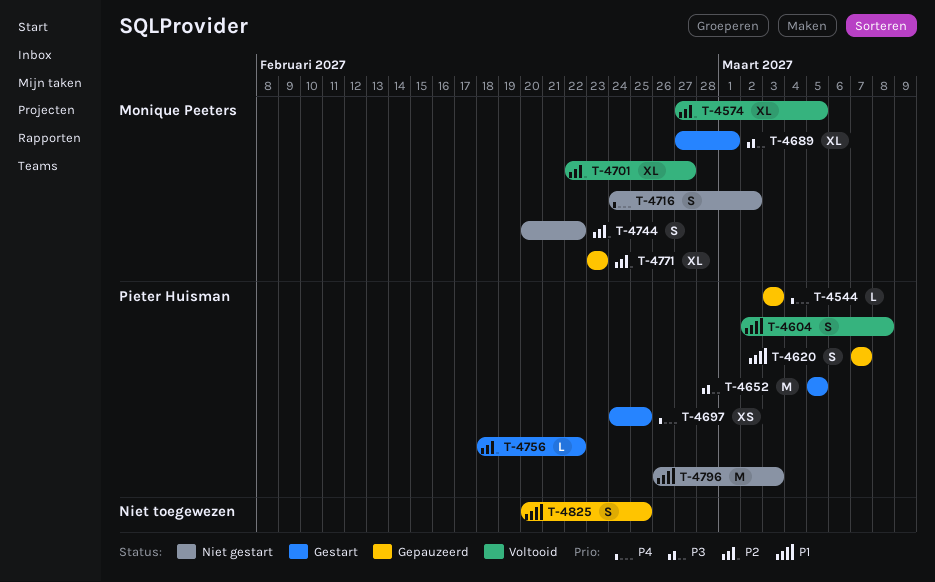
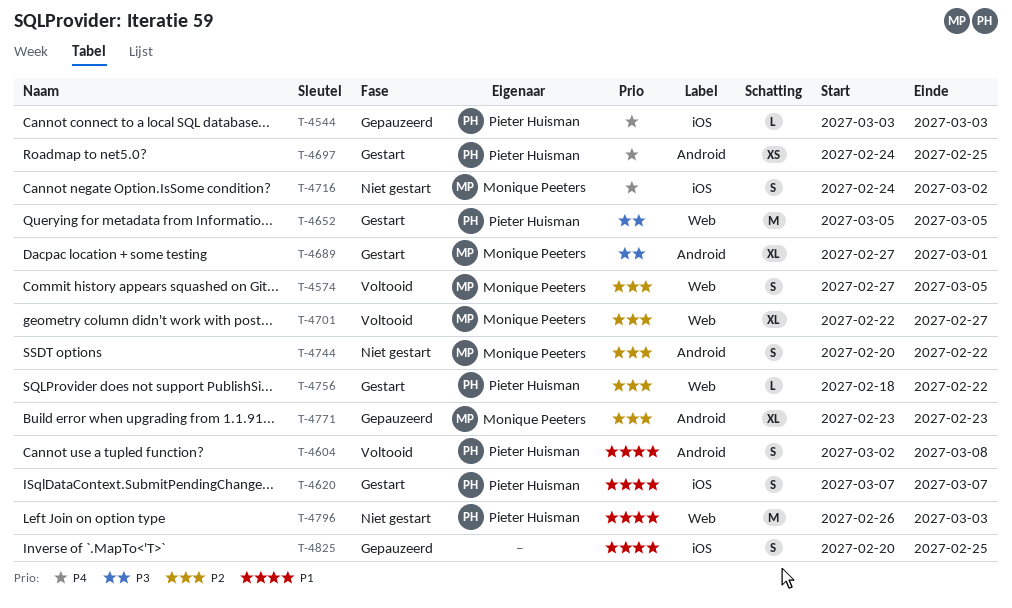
T-4574, estimate: XL -> S
T-4620, status: Gepauzeerd -> Gestart

